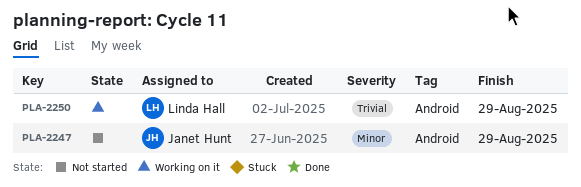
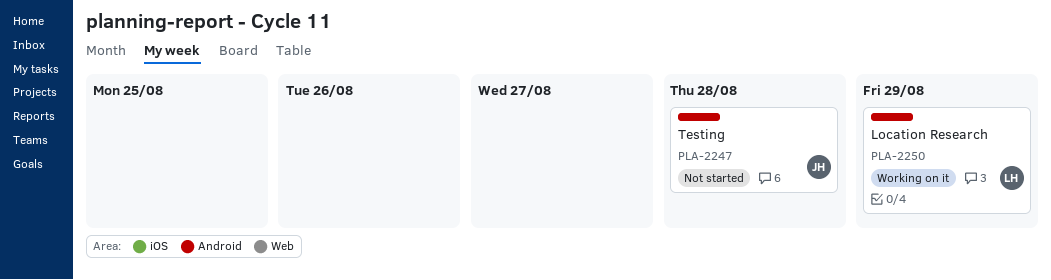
PLA-2247, due: Aug 29 -> Aug 28

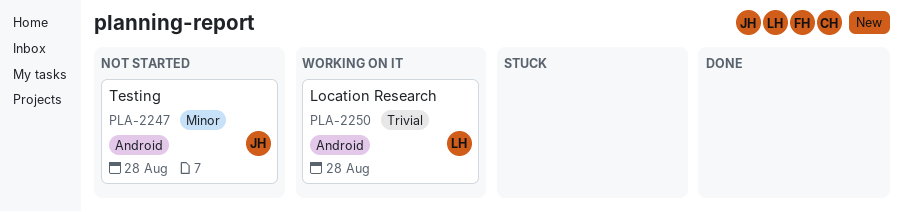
PLA-2250, due: Aug 29 -> Aug 28

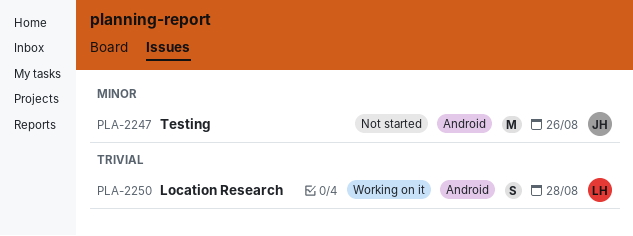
PLA-2247, due: Aug 28 -> Aug 26

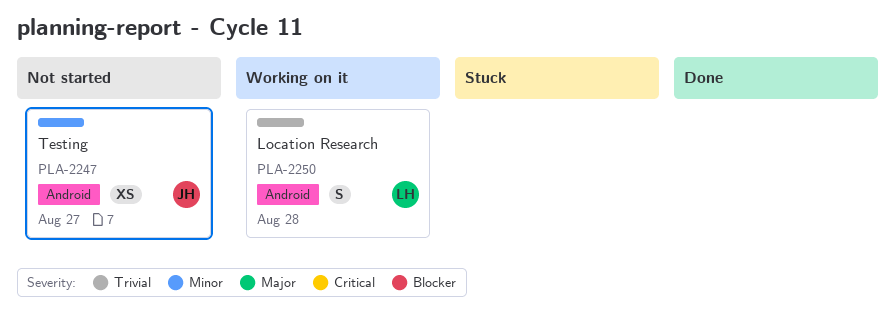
PLA-2247, estimate: M -> XS
PLA-2247, due: Aug 26 -> Aug 27

